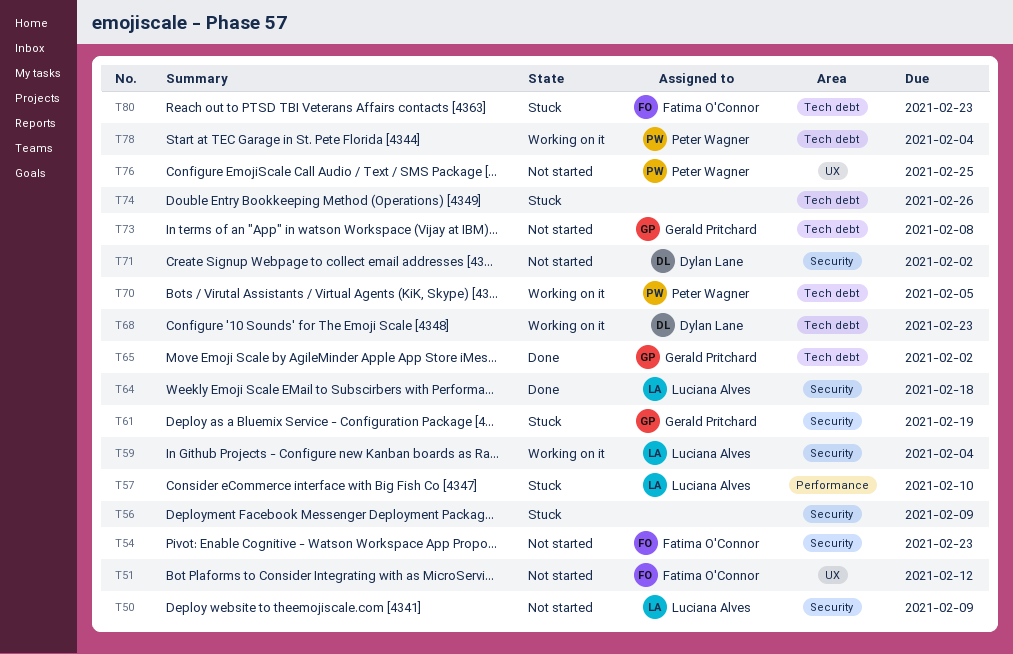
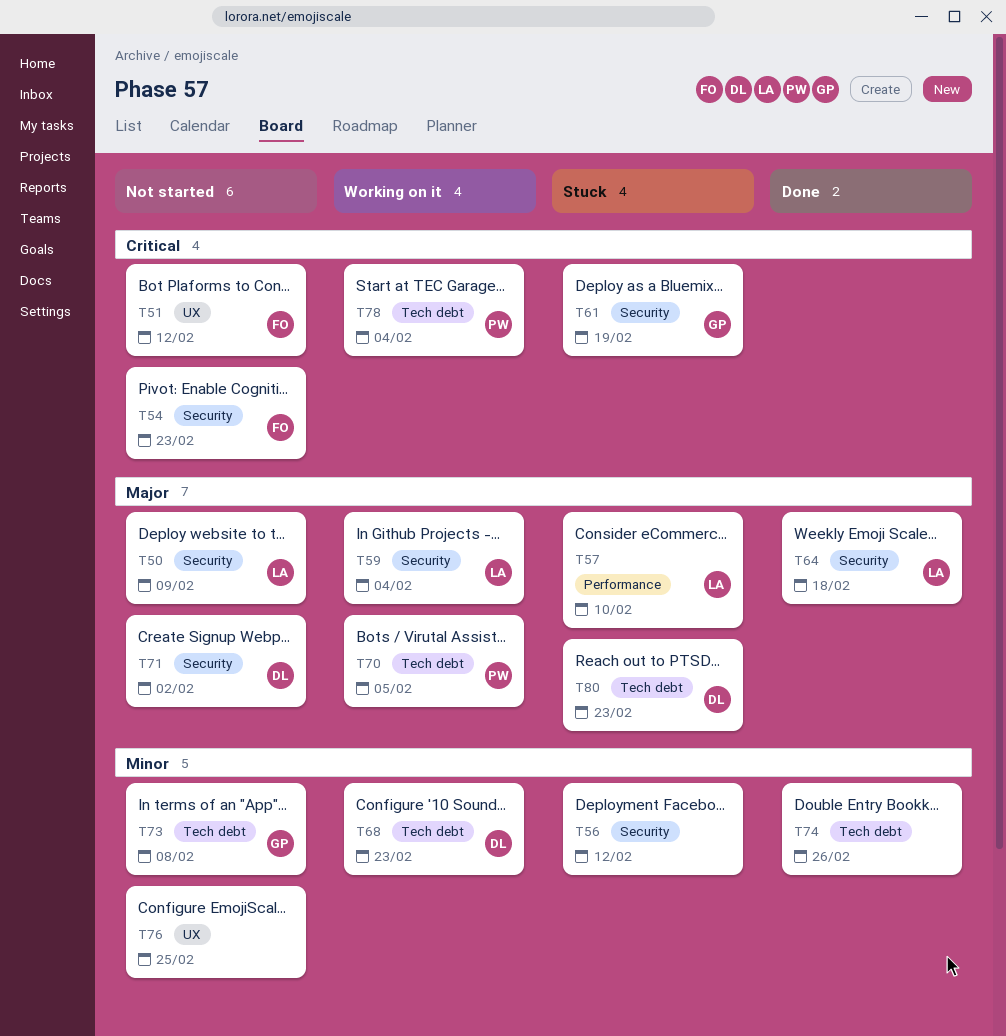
T56, due: Feb 9 -> Feb 12
T65: present -> none
T74, status: Stuck -> Done
T76, owner: Peter Wagner -> none
T80, owner: Fatima O'Connor -> Dylan Lane

